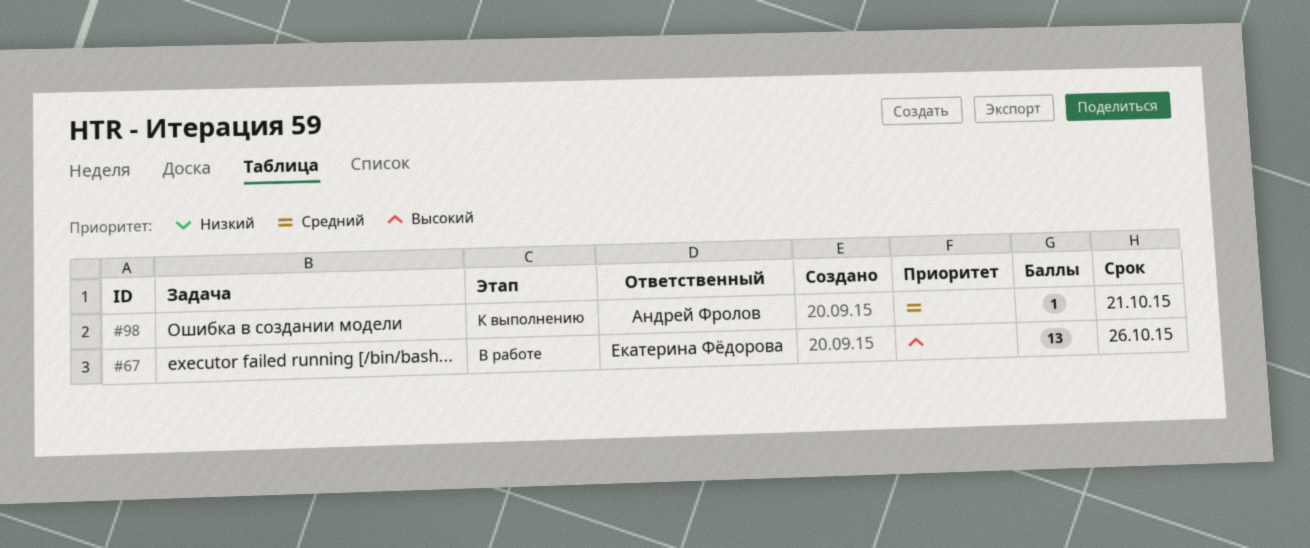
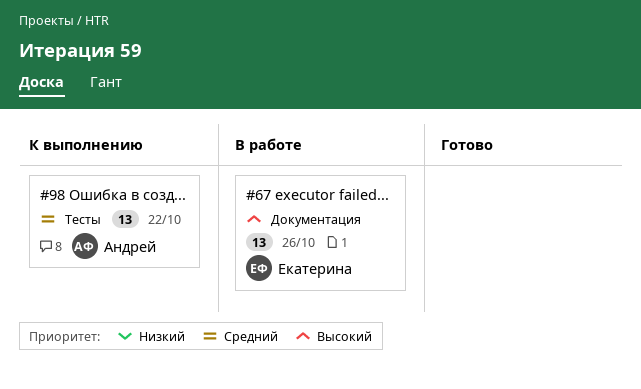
#98, estimate: 1 -> 13
#98, due: Oct 21 -> Oct 22

